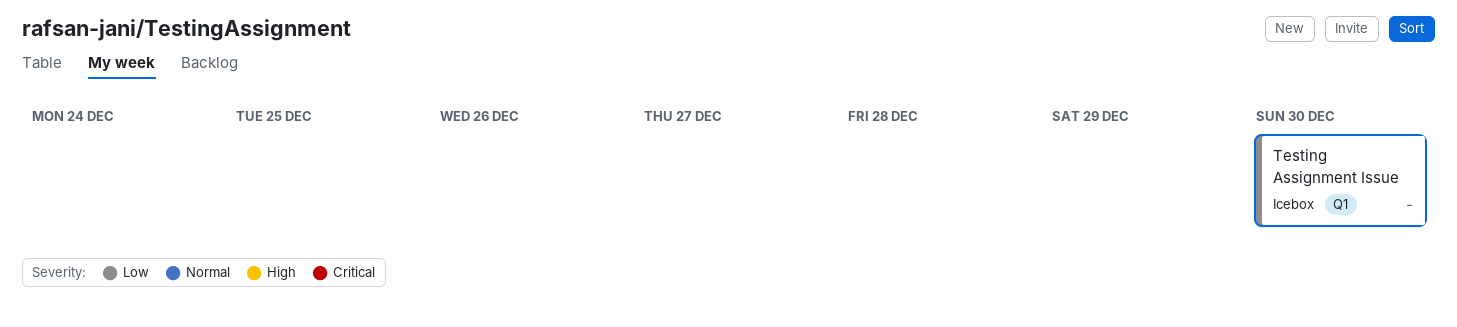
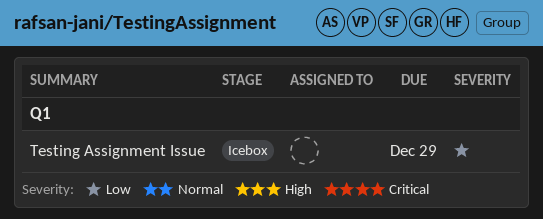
Testing Assignment Issue, due: Dec 30 -> Dec 29

